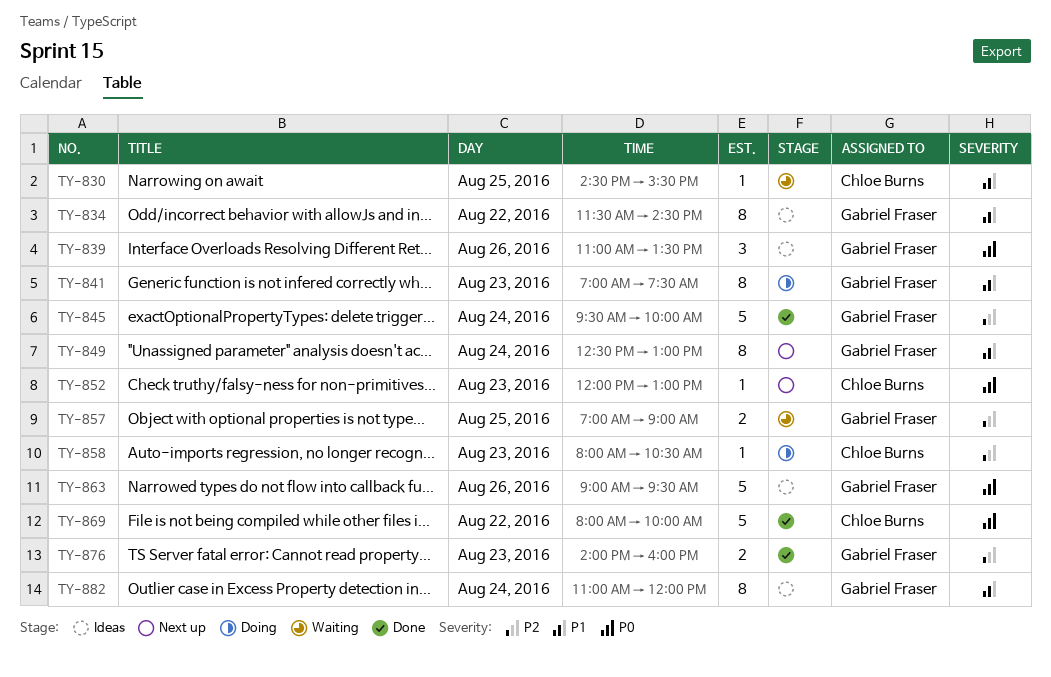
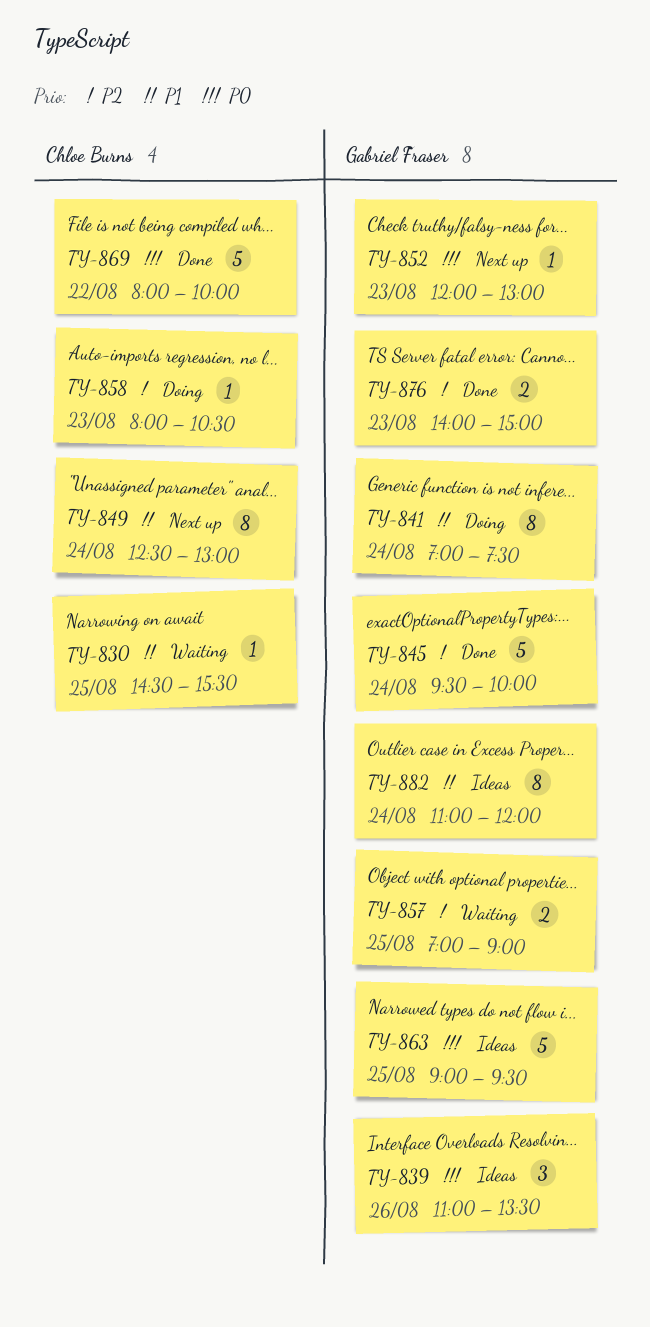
TY-834: present -> none
TY-841, day: Aug 23 -> Aug 24
TY-849, owner: Gabriel Fraser -> Chloe Burns
TY-852, owner: Chloe Burns -> Gabriel Fraser
TY-863, day: Aug 26 -> Aug 25
TY-876, ends: 16:00 -> 15:00

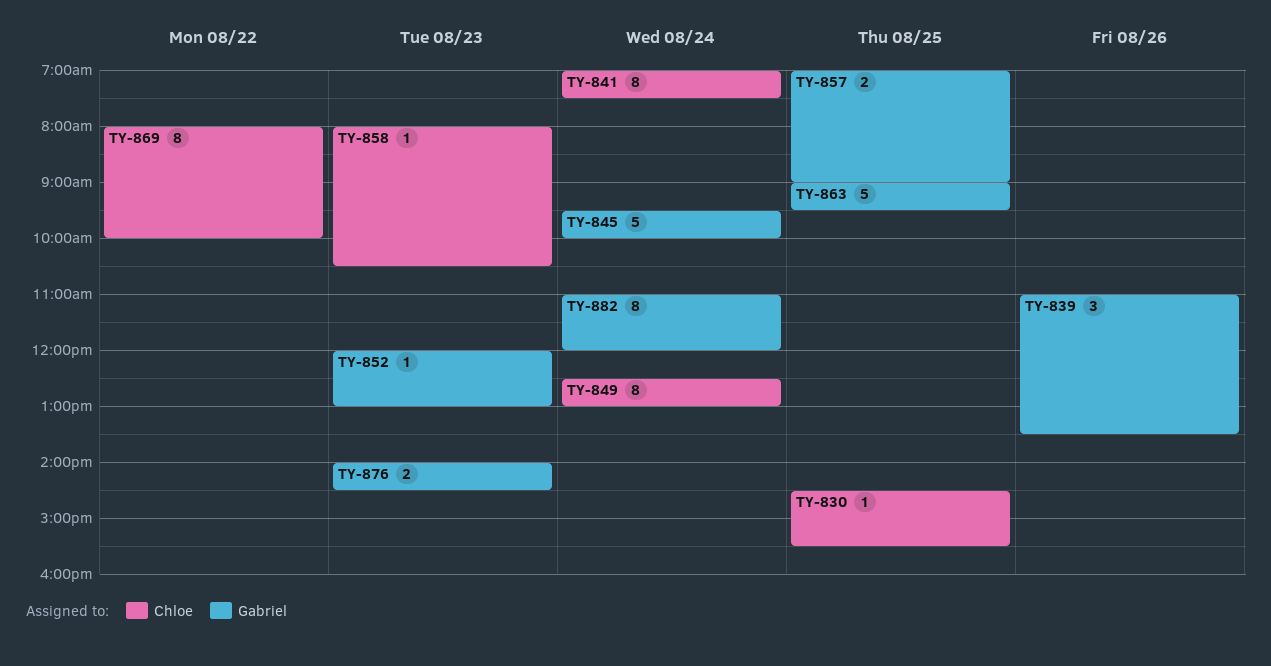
TY-841, owner: Gabriel Fraser -> Chloe Burns
TY-869, estimate: 5 -> 8
TY-876, ends: 15:00 -> 14:30

